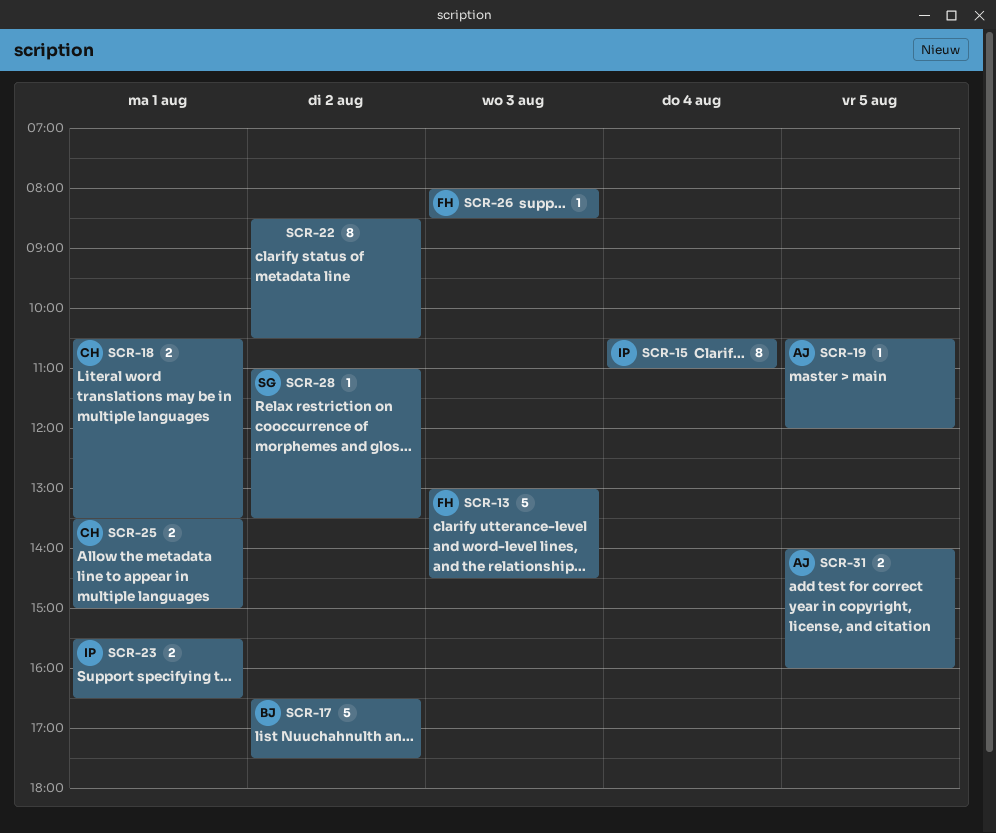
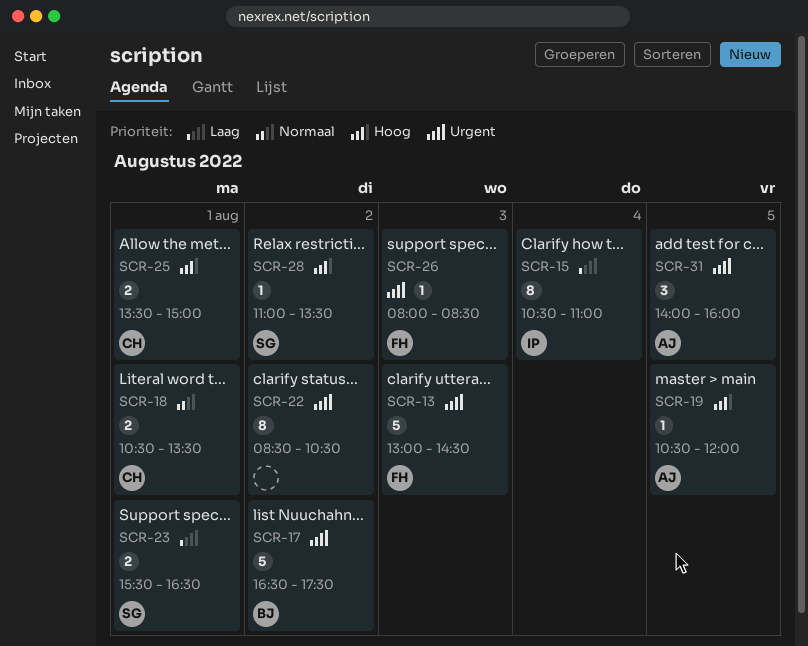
SCR-23, owner: IP -> SG
SCR-31, estimate: 2 -> 3

